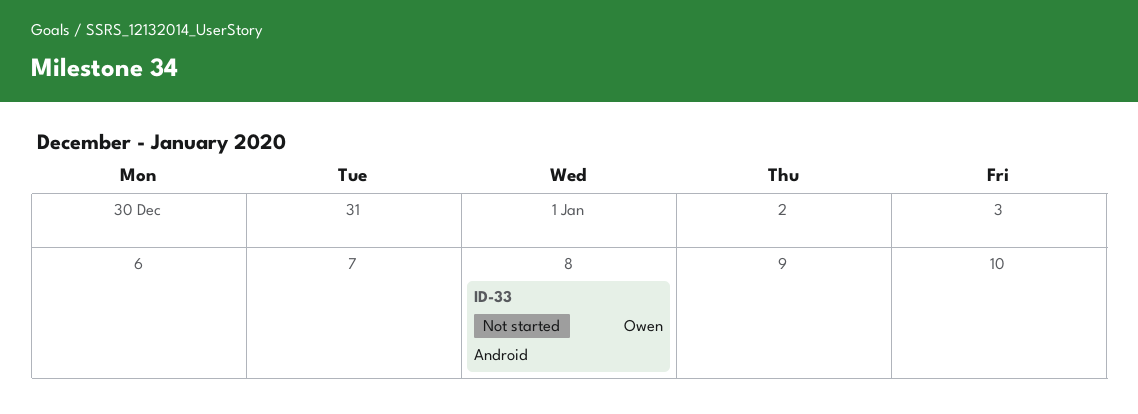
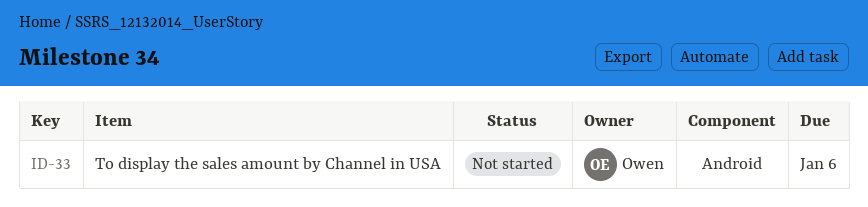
ID-33, due: Jan 8 -> Jan 6

